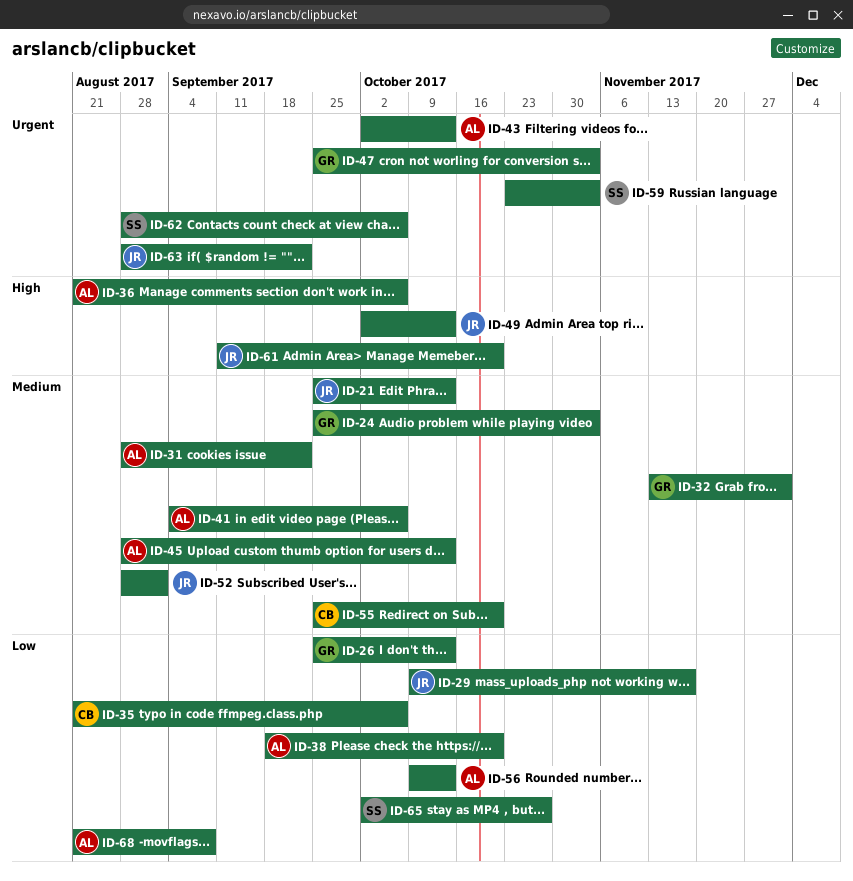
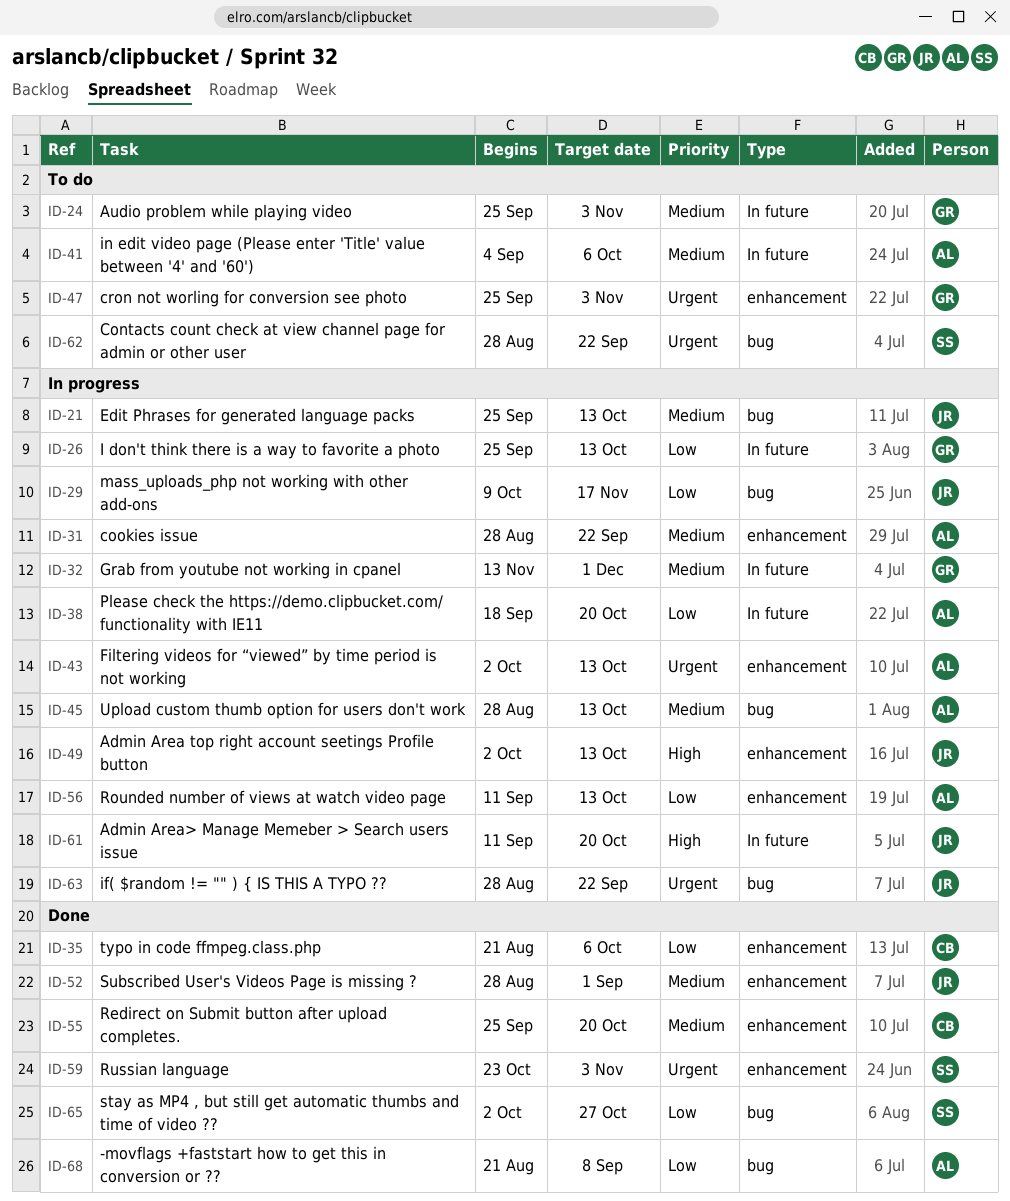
ID-36: present -> none
ID-56, start: Oct 9 -> Sep 11
ID-62, due: Oct 6 -> Sep 22

